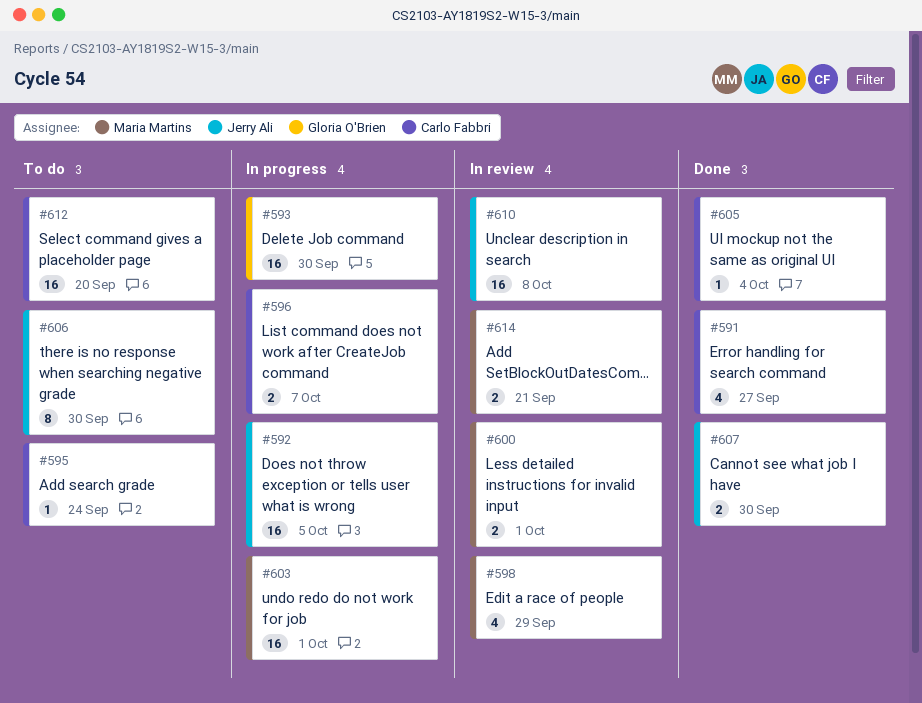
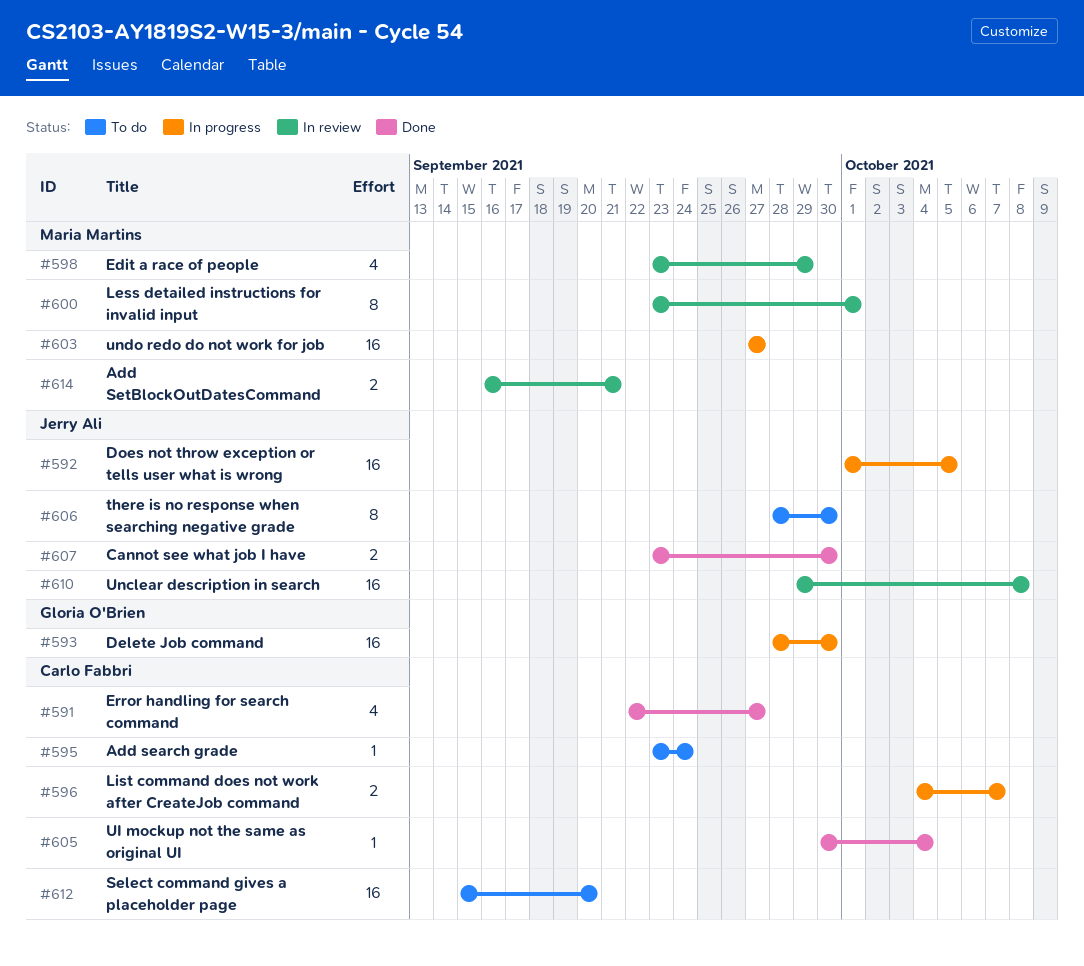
#600, estimate: 2 -> 8
#603, due: Oct 1 -> Sep 27

